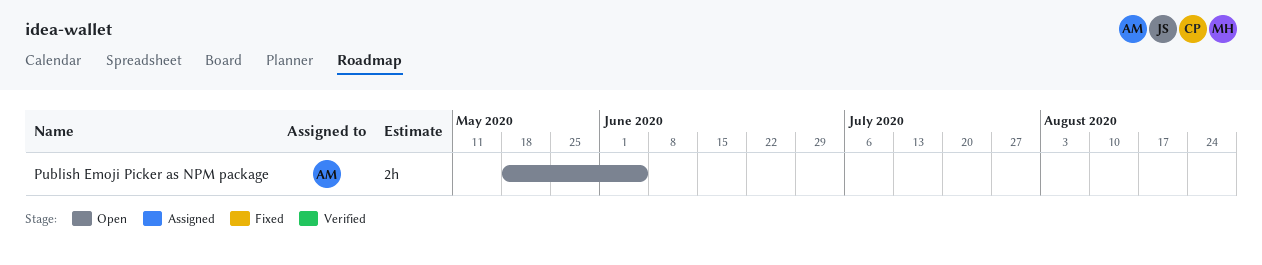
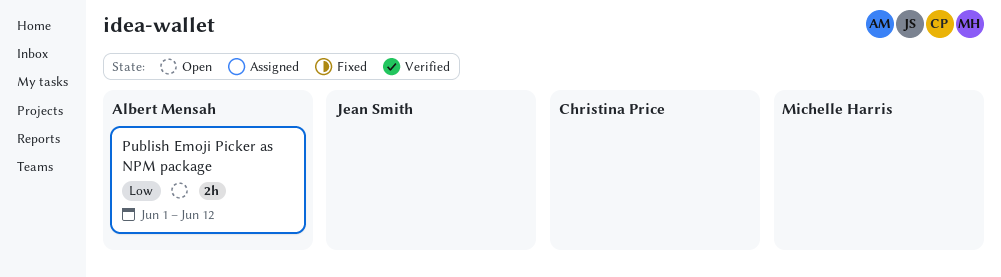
Publish Emoji Picker as NPM package, start: May 18 -> Jun 1
Publish Emoji Picker as NPM package, due: Jun 5 -> Jun 12

